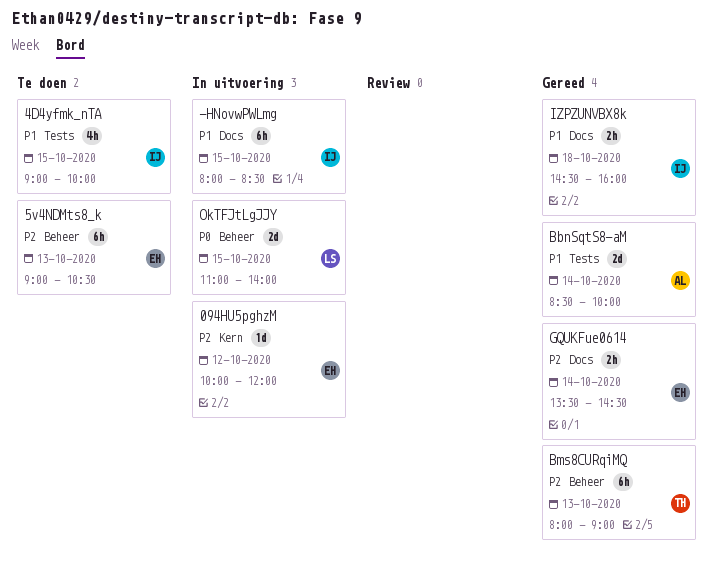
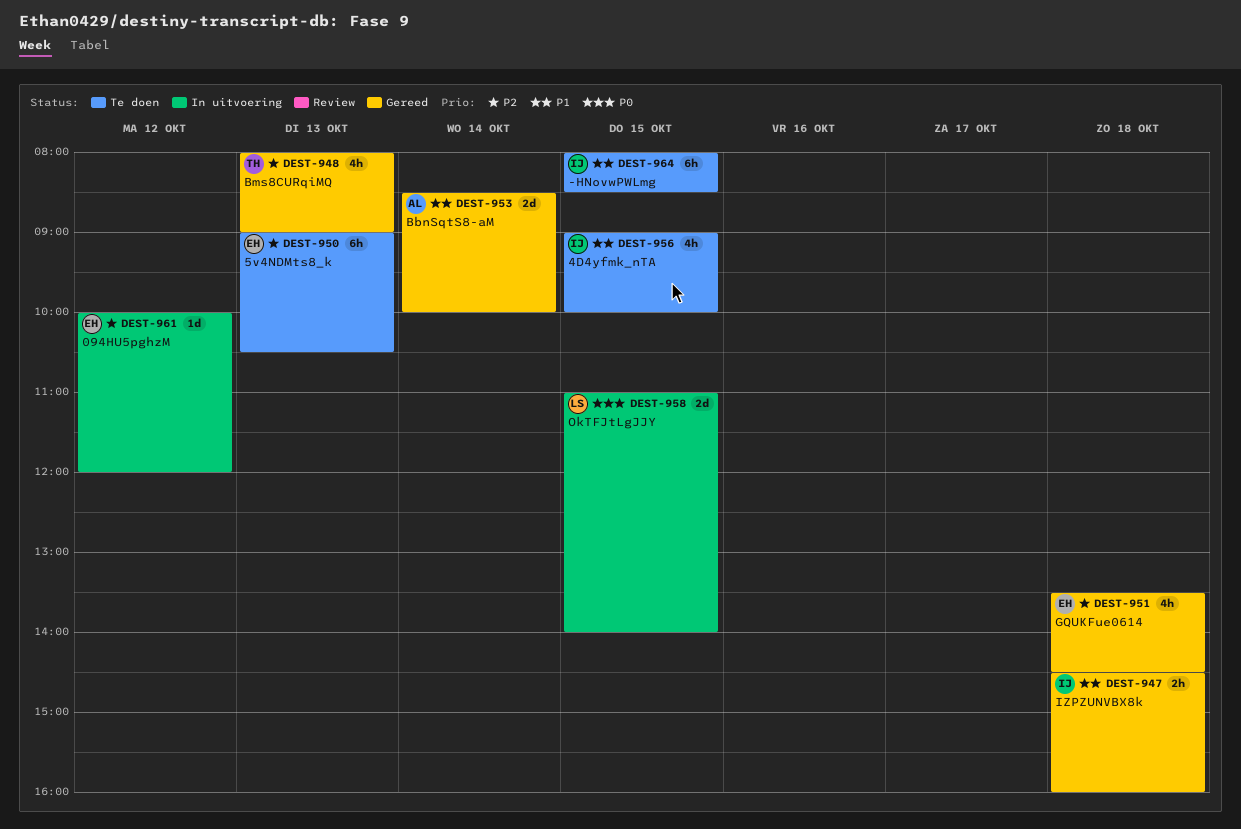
-HNovwPWLmg, status: In uitvoering -> Te doen
Bms8CURqiMQ, estimate: 6h -> 4h
GQUKFue0614, estimate: 2h -> 4h
GQUKFue0614, day: Oct 14 -> Oct 18

